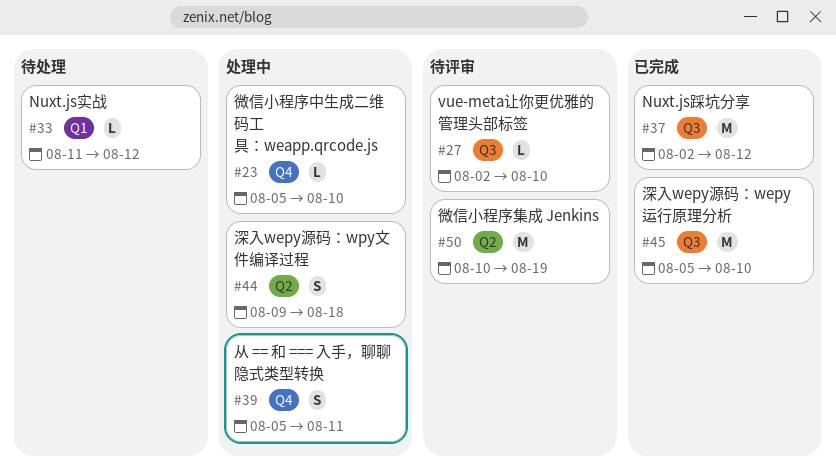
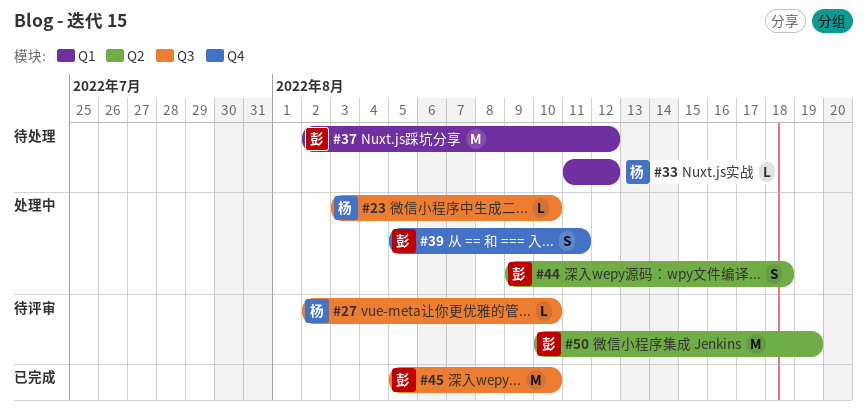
#23, label: Q4 -> Q3
#23, start: Aug 5 -> Aug 3
#37, status: 已完成 -> 待处理
#37, label: Q3 -> Q1

